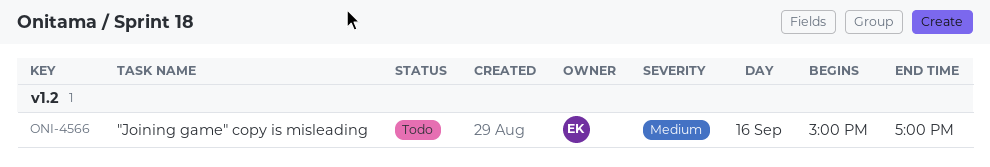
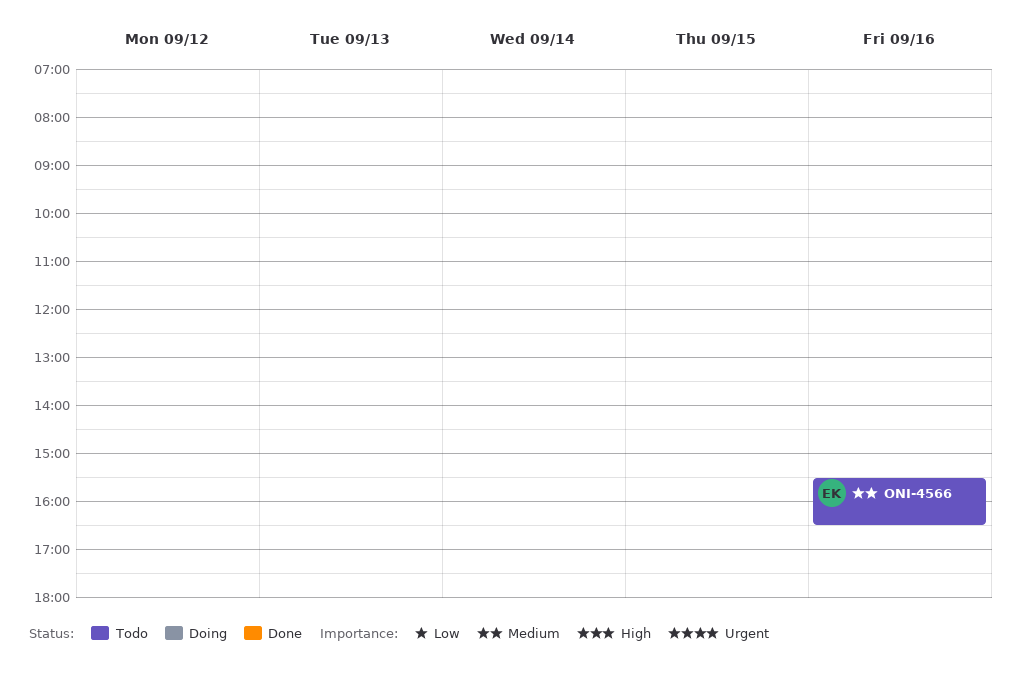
ONI-4566, begins: 15:00 -> 15:30
ONI-4566, ends: 17:00 -> 16:30

